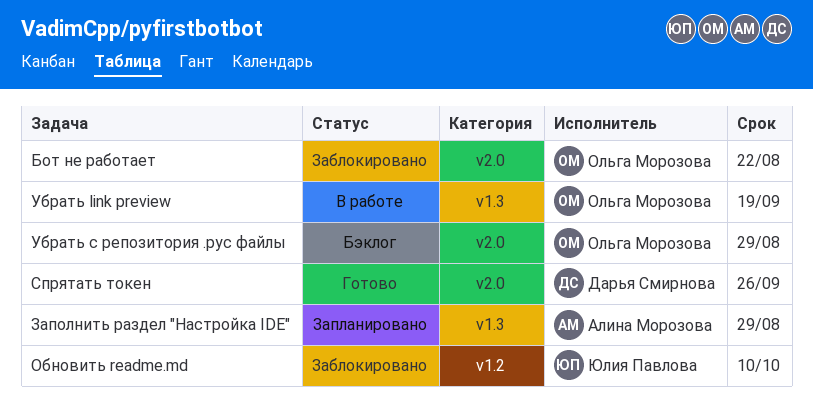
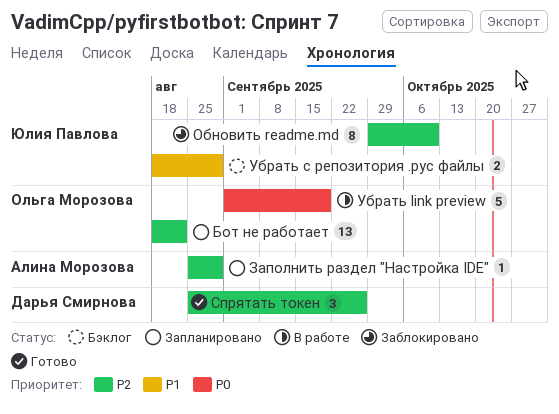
Бот не работает, status: Заблокировано -> Запланировано
Убрать с репозитория .pyc файлы, owner: Ольга Морозова -> Юлия Павлова

